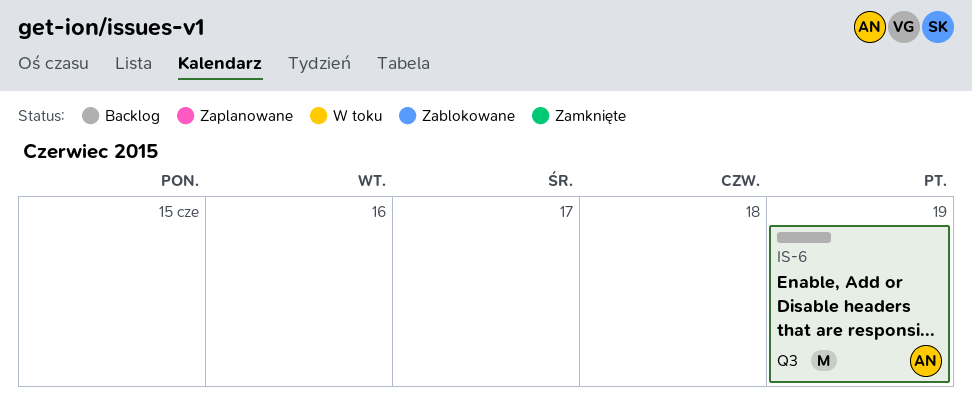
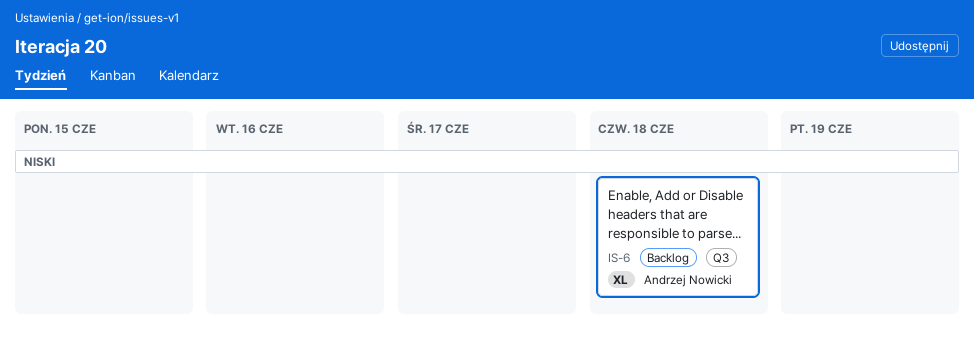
IS-6, estimate: M -> XL
IS-6, due: Jun 19 -> Jun 18

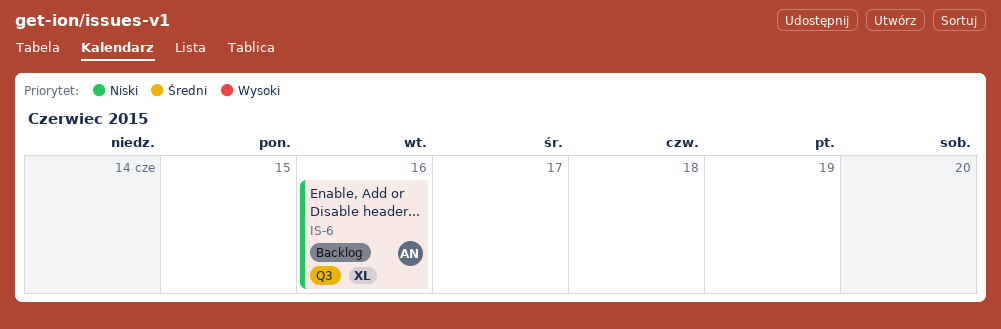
IS-6, due: Jun 18 -> Jun 16

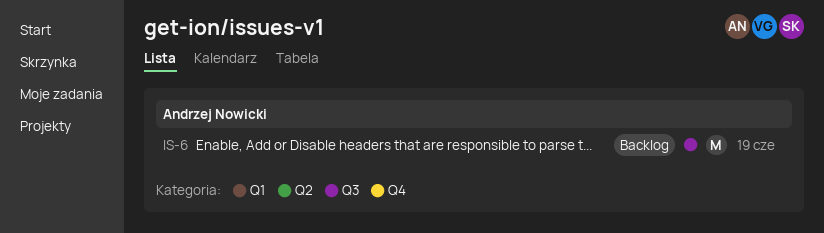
IS-6, estimate: XL -> M
IS-6, due: Jun 16 -> Jun 19

